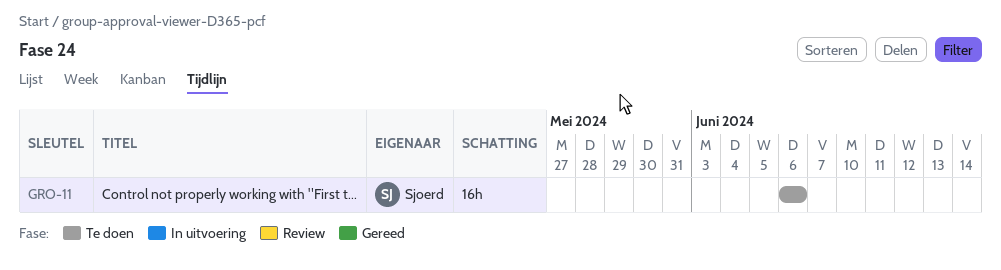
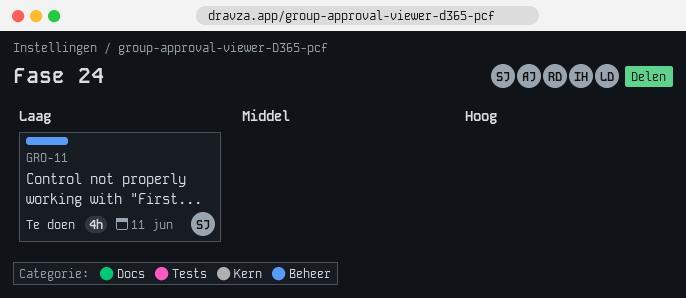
GRO-11, estimate: 16h -> 4h
GRO-11, due: Jun 6 -> Jun 11

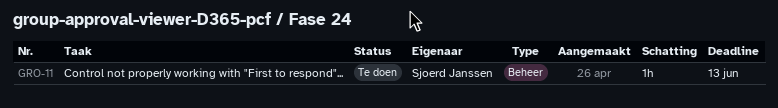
GRO-11, estimate: 4h -> 1h
GRO-11, due: Jun 11 -> Jun 13

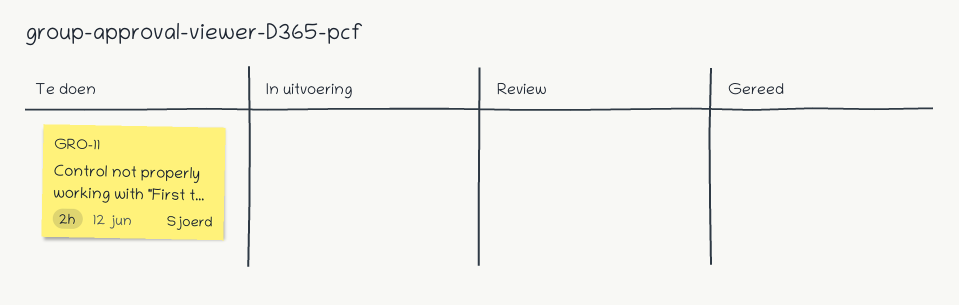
GRO-11, estimate: 1h -> 2h
GRO-11, due: Jun 13 -> Jun 12

